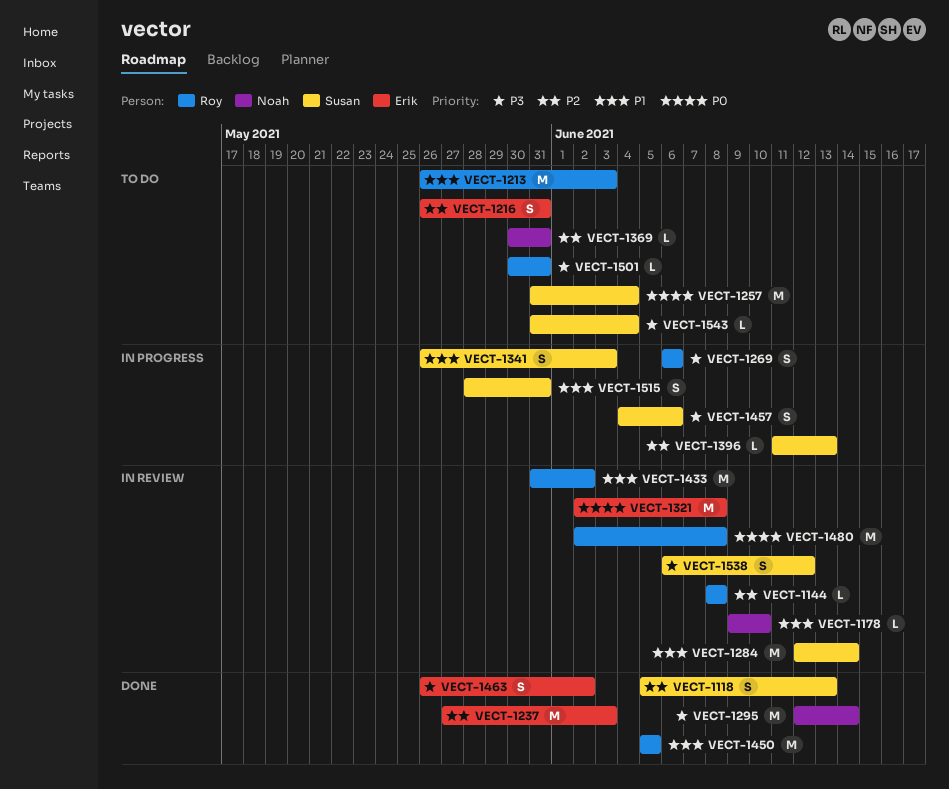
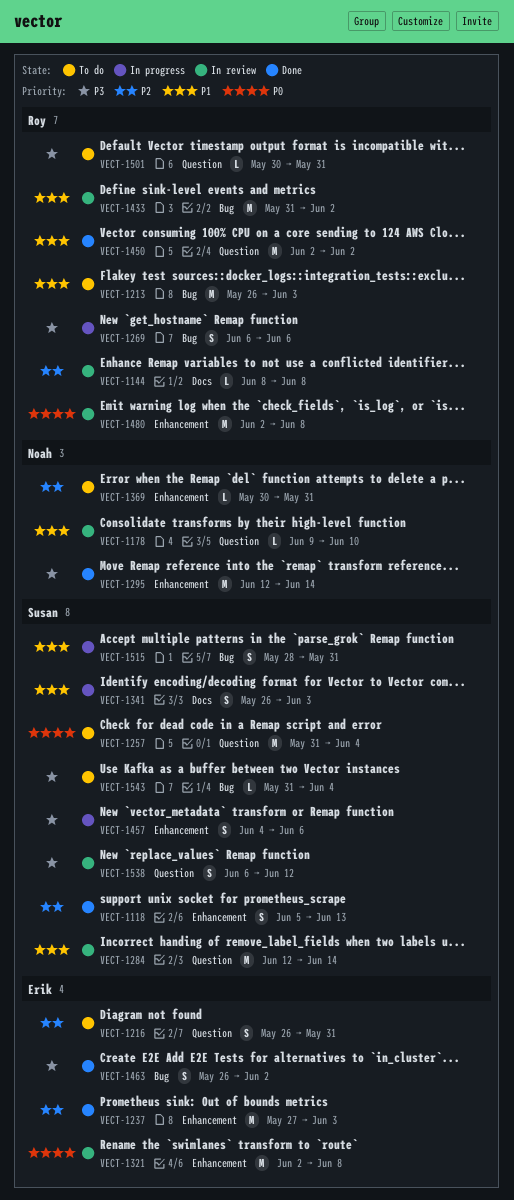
VECT-1396: present -> none
VECT-1450, start: Jun 5 -> Jun 2
VECT-1450, due: Jun 5 -> Jun 2

